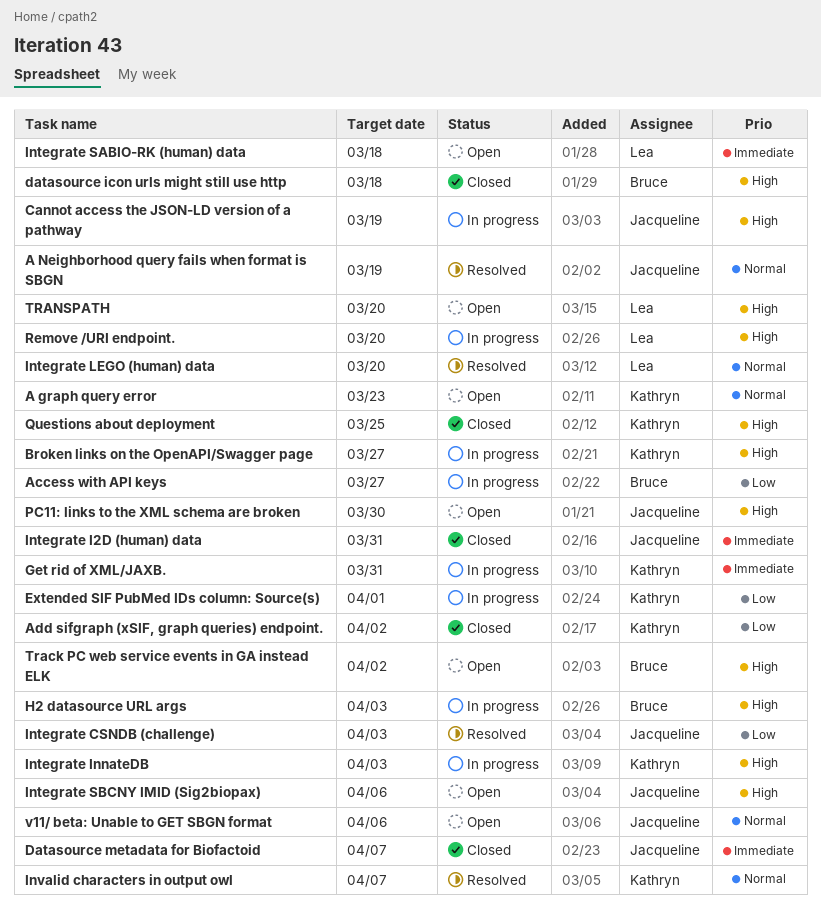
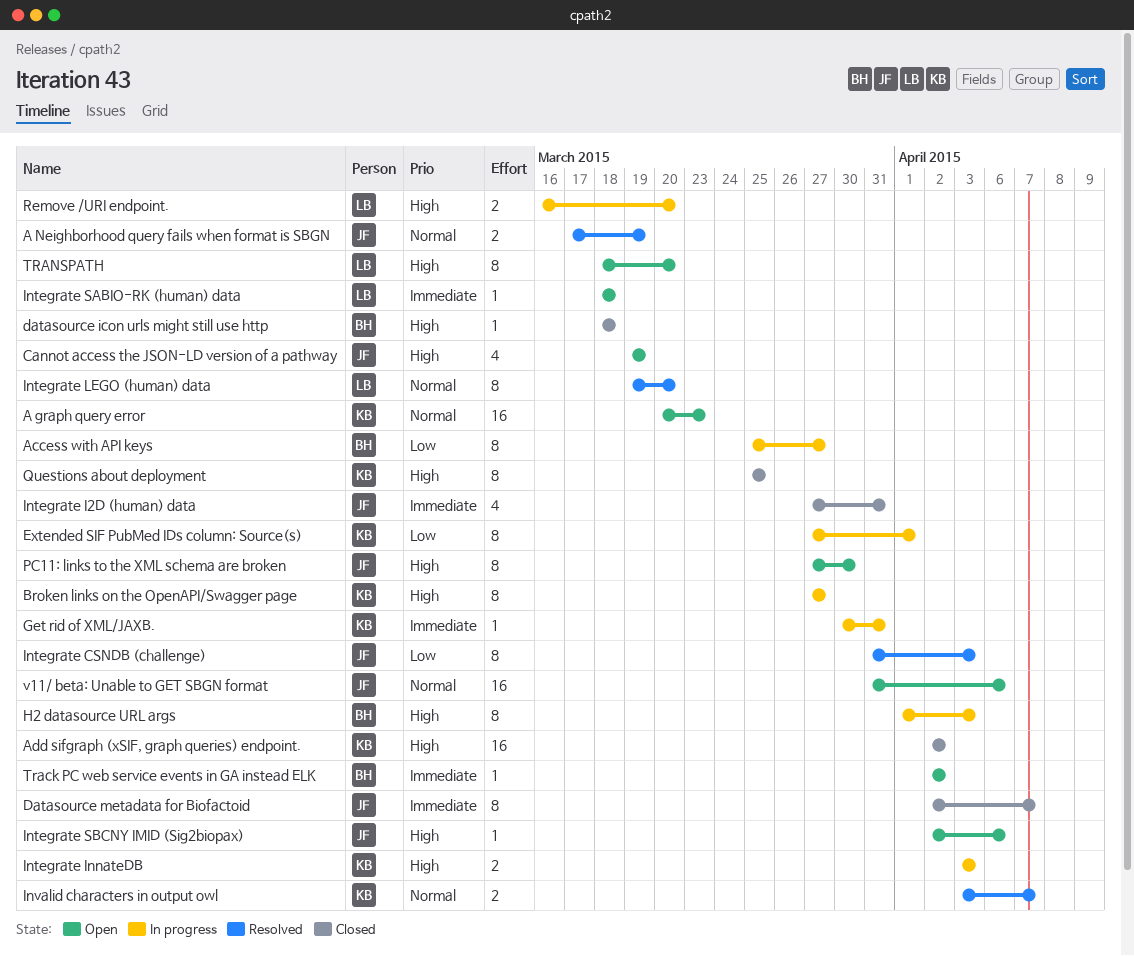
Add sifgraph (xSIF, graph queries) endpoint., priority: Low -> High
Cannot access the JSON-LD version of a pathway, status: In progress -> Open
Track PC web service events in GA instead ELK, priority: High -> Immediate

